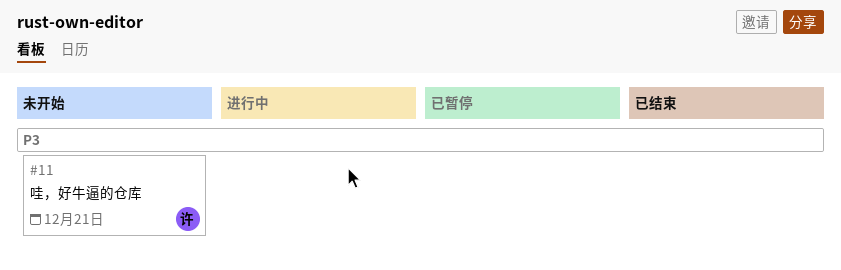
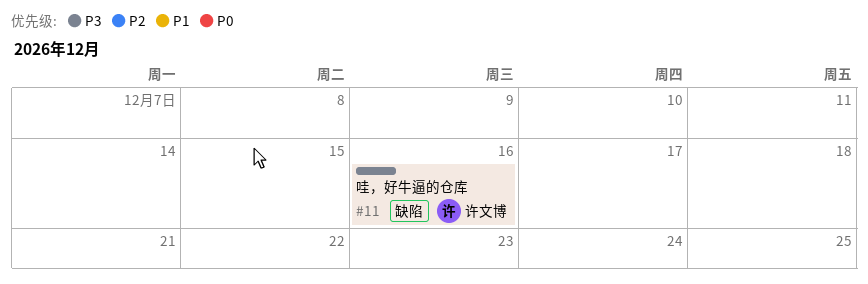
#11, due: Dec 21 -> Dec 16

